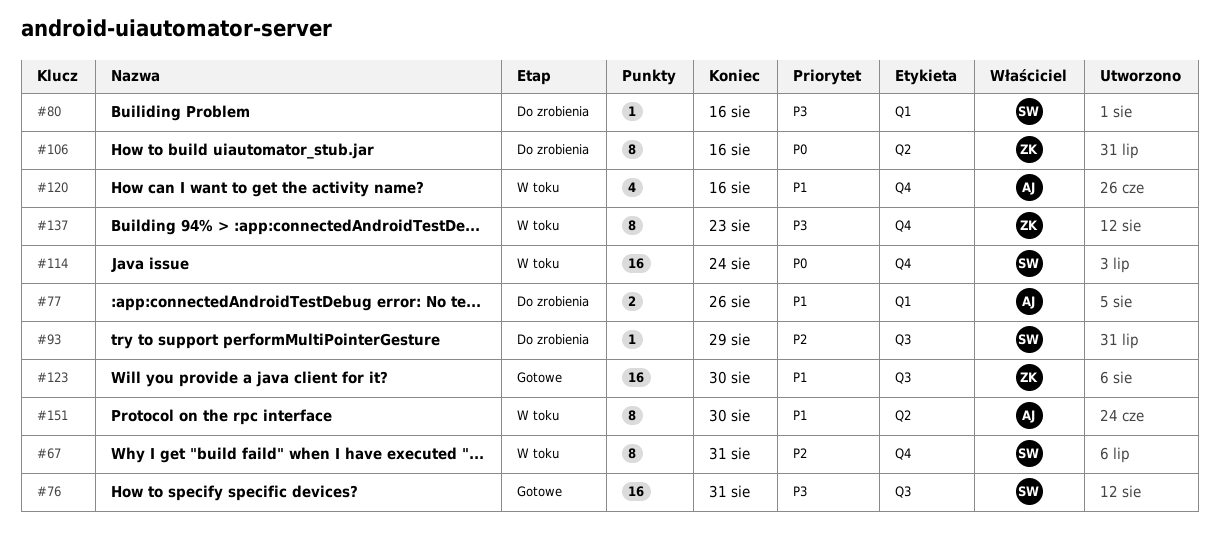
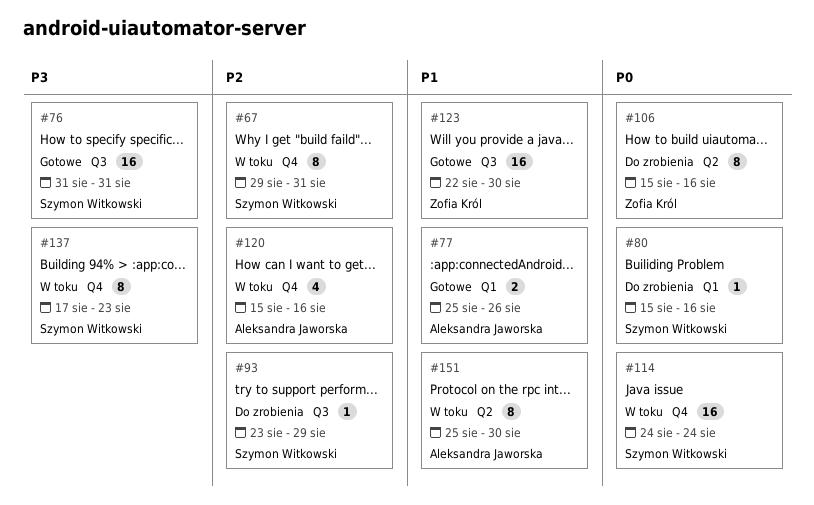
#77, status: Do zrobienia -> Gotowe
#80, priority: P3 -> P0
#120, priority: P1 -> P2
#137, owner: Zofia Król -> Szymon Witkowski

